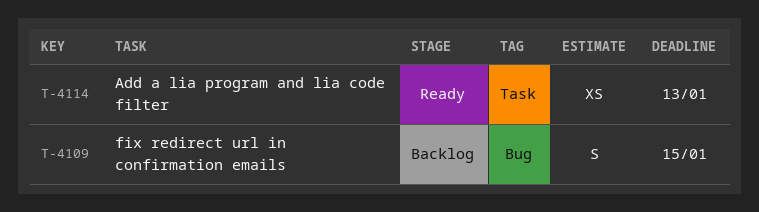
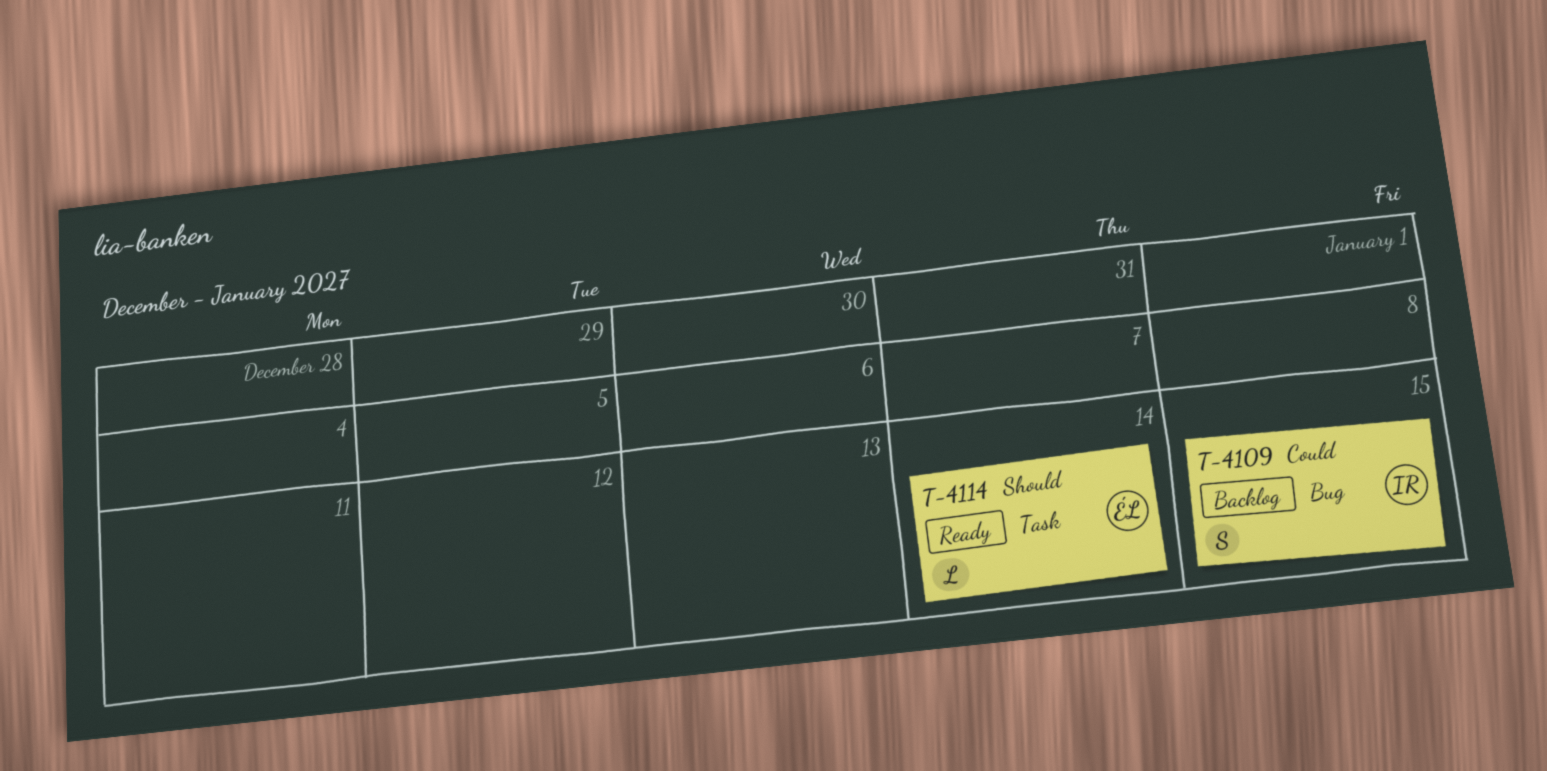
T-4114, estimate: XS -> L
T-4114, due: Jan 13 -> Jan 14

